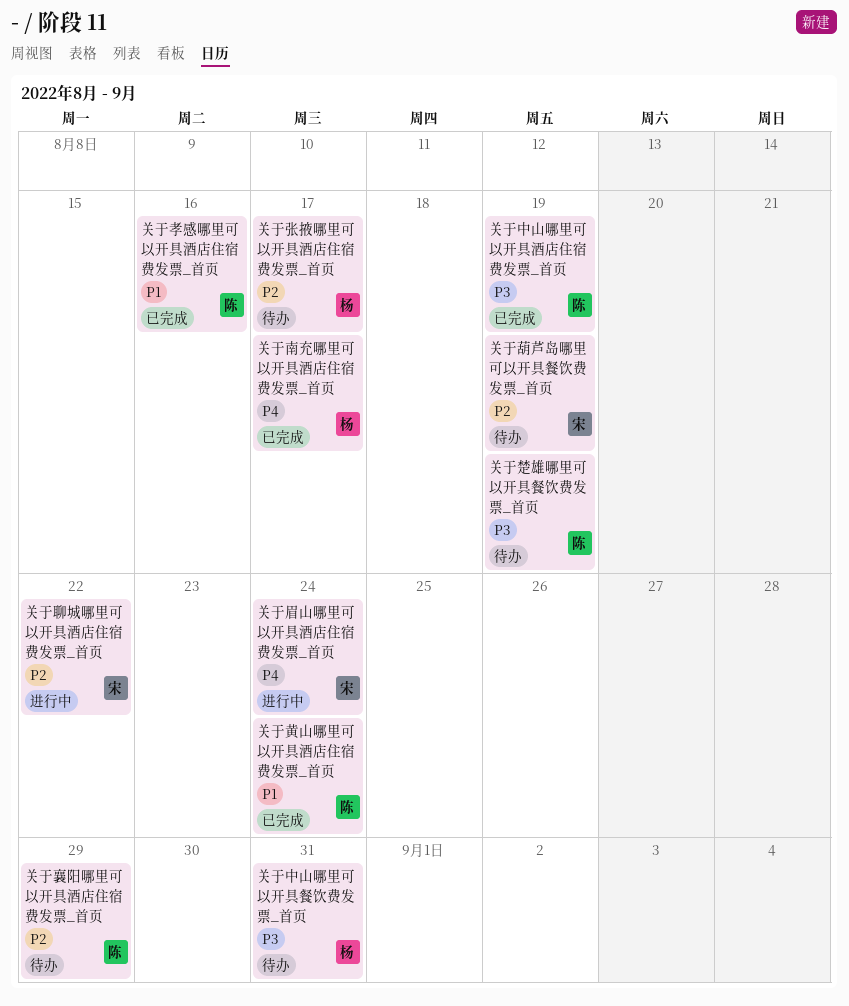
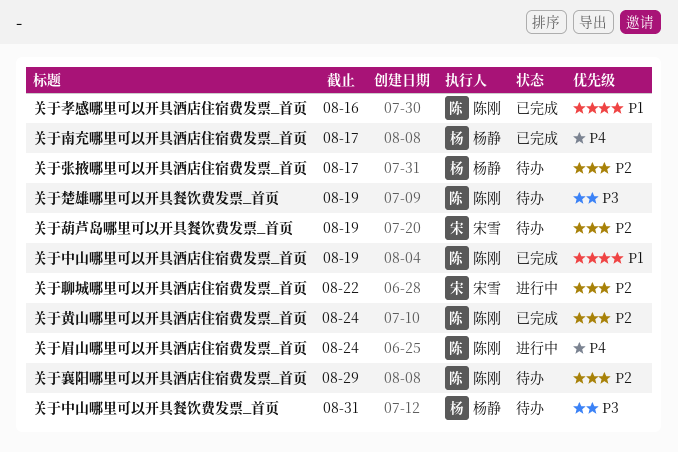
关于中山哪里可以开具酒店住宿费发票_首页, priority: P3 -> P1
关于眉山哪里可以开具酒店住宿费发票_首页, owner: 宋雪 -> 陈刚
关于黄山哪里可以开具酒店住宿费发票_首页, priority: P1 -> P2

